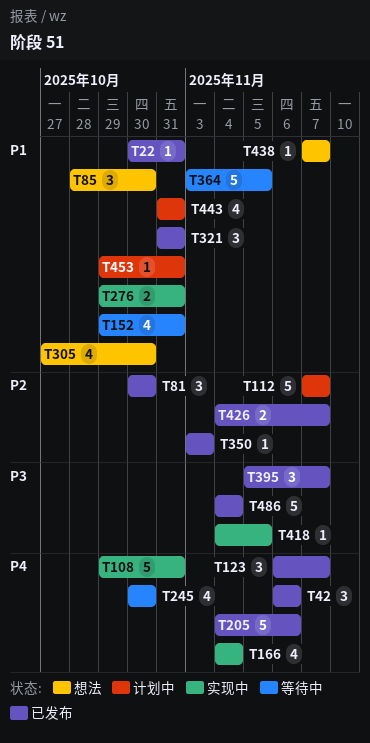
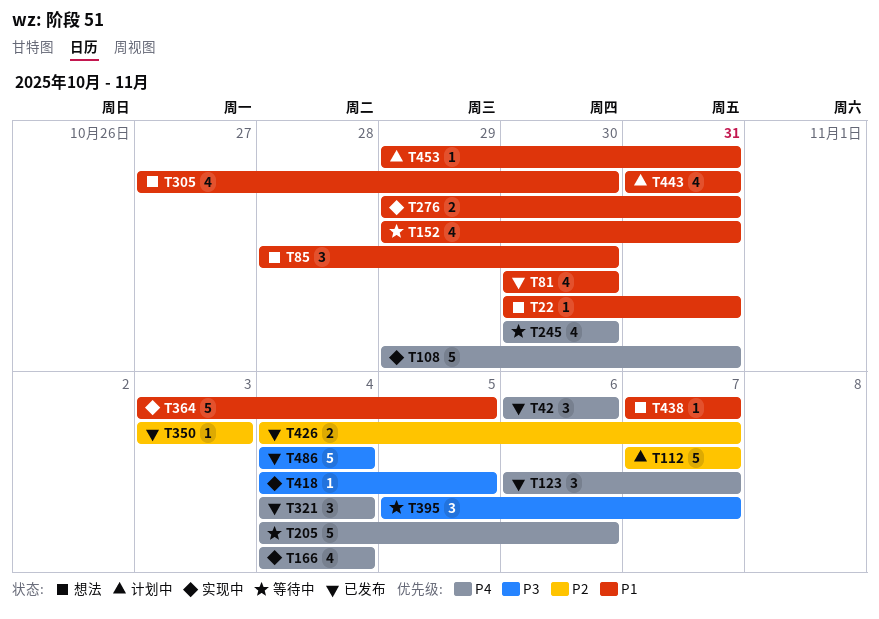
T22, status: 已发布 -> 想法
T81, priority: P2 -> P1
T81, estimate: 3 -> 4
T205, status: 已发布 -> 等待中
T321, priority: P1 -> P4
T321, start: Oct 31 -> Nov 4
T321, due: Oct 31 -> Nov 4
T364, status: 等待中 -> 实现中
T395, status: 已发布 -> 等待中

